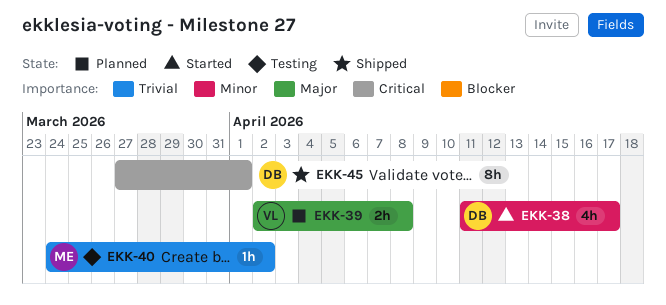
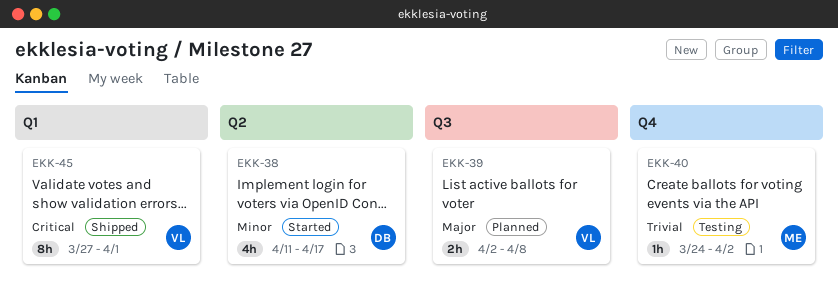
EKK-45, owner: DB -> VL

